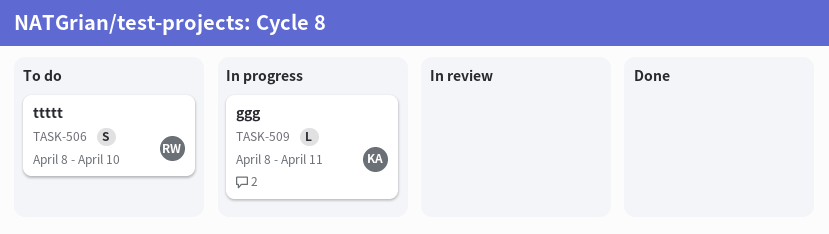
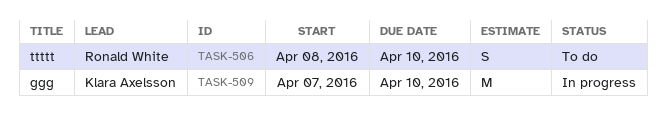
TASK-509, estimate: L -> M
TASK-509, start: Apr 8 -> Apr 7
TASK-509, due: Apr 11 -> Apr 10

